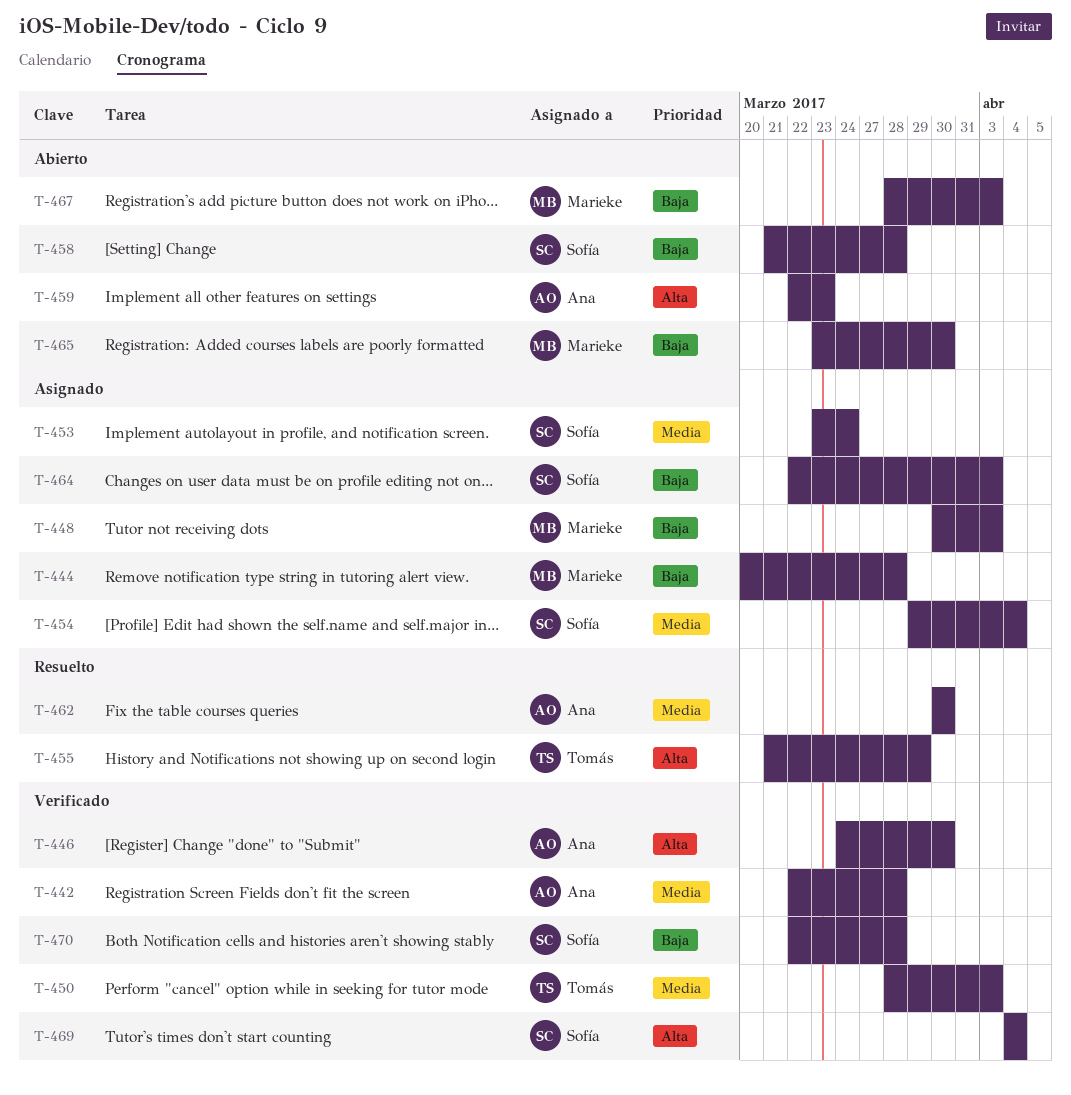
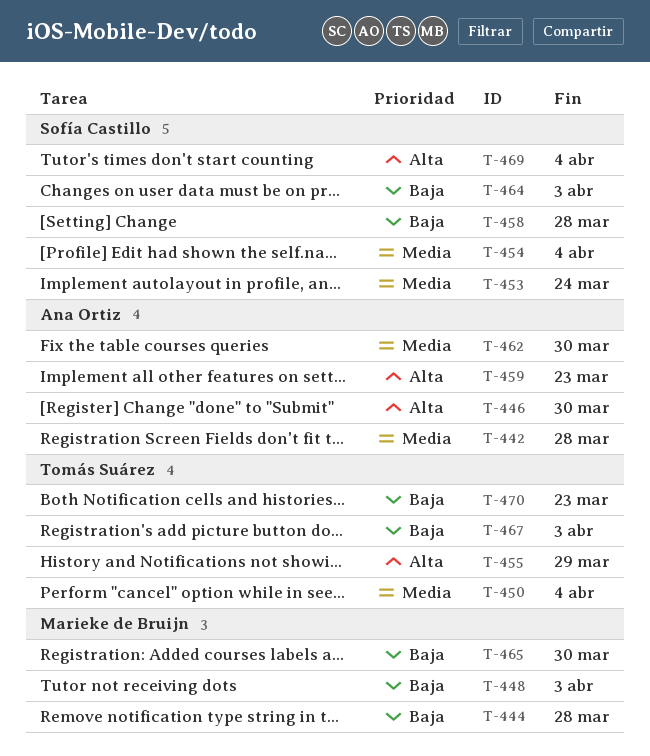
T-450, due: Apr 3 -> Apr 4
T-467, owner: Marieke de Bruijn -> Tomás Suárez
T-470, owner: Sofía Castillo -> Tomás Suárez
T-470, due: Mar 28 -> Mar 23

